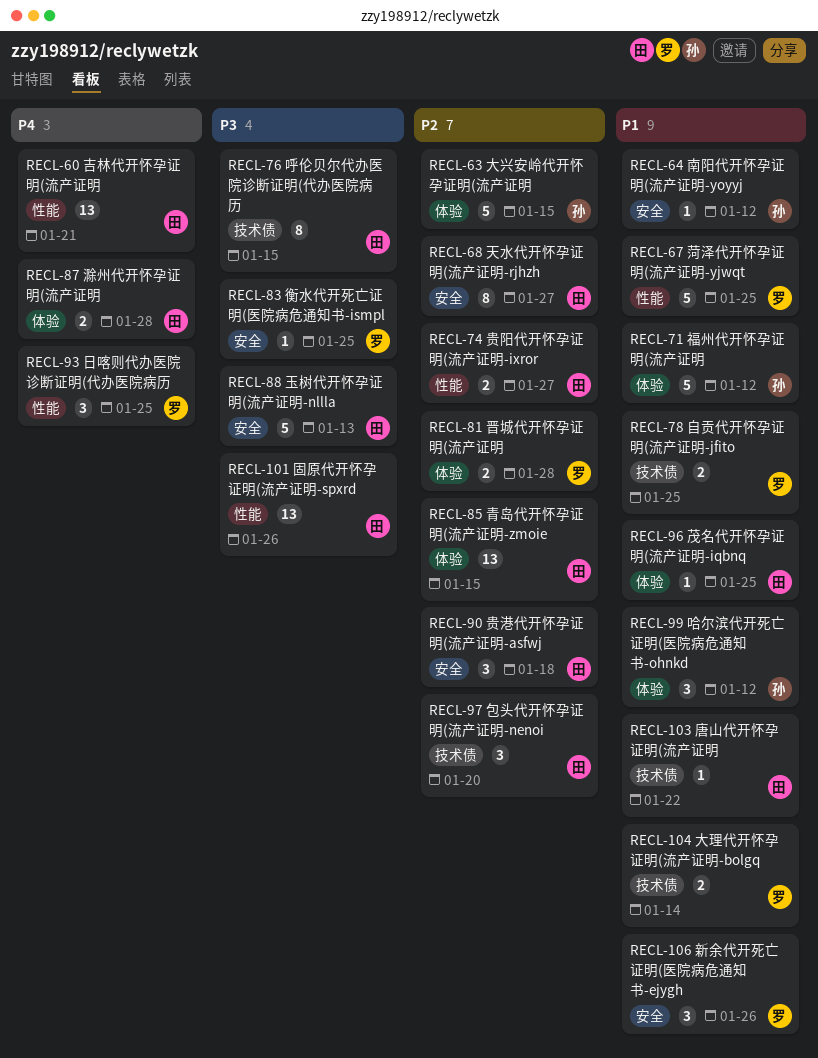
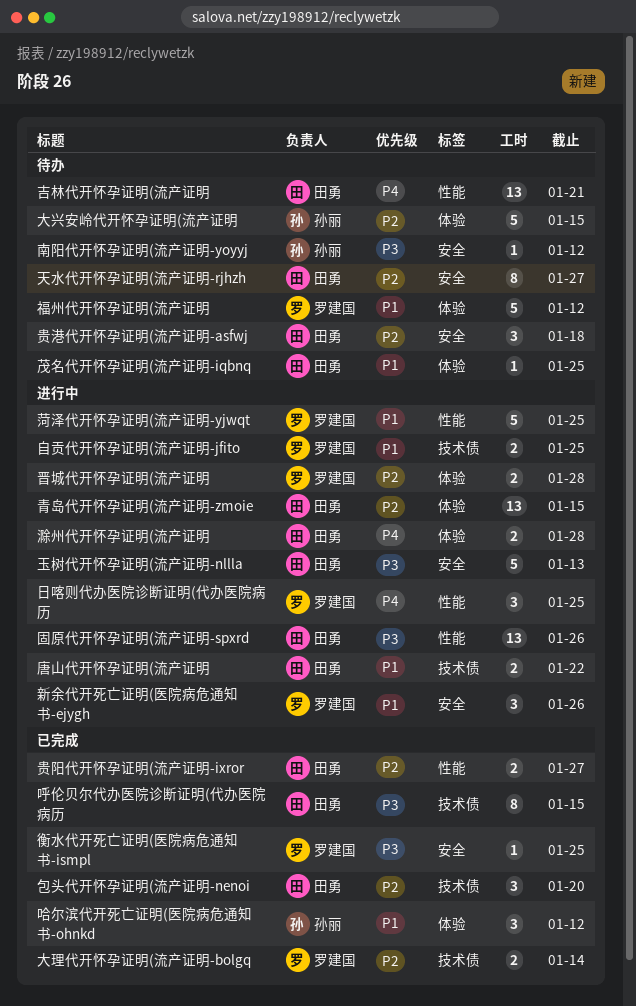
南阳代开怀孕证明(流产证明-yoyyj, priority: P1 -> P3
唐山代开怀孕证明(流产证明, estimate: 1 -> 2
大理代开怀孕证明(流产证明-bolgq, priority: P1 -> P2
福州代开怀孕证明(流产证明, owner: 孙丽 -> 罗建国

